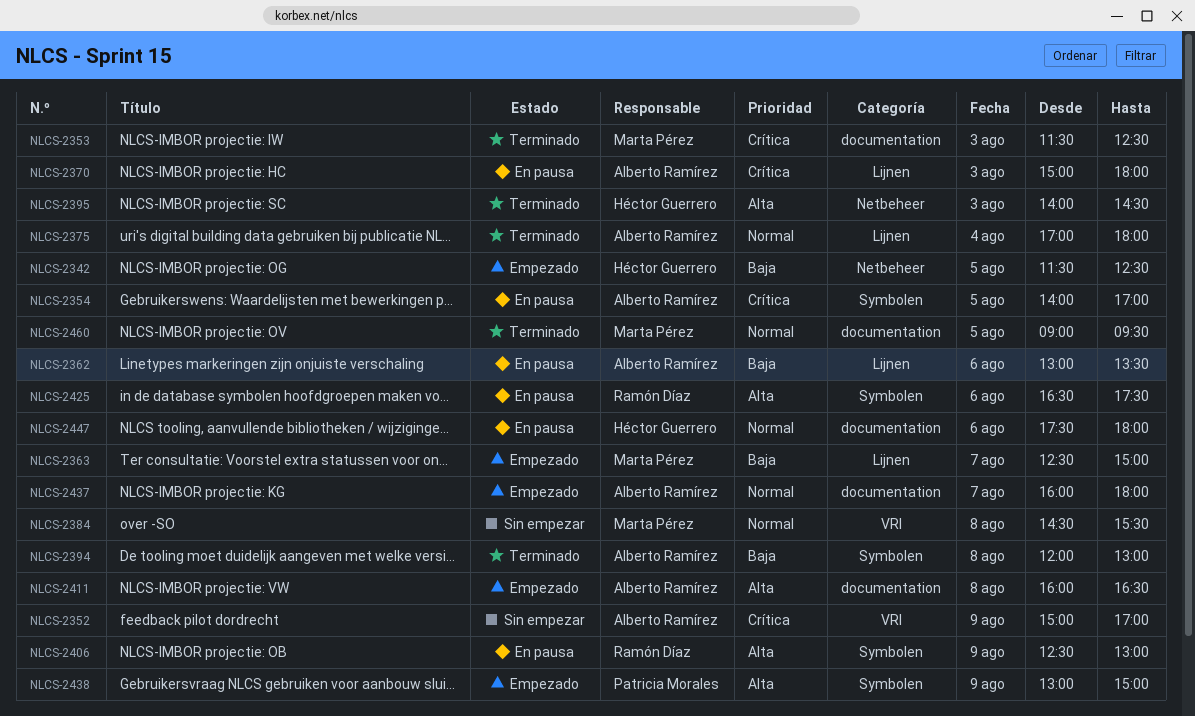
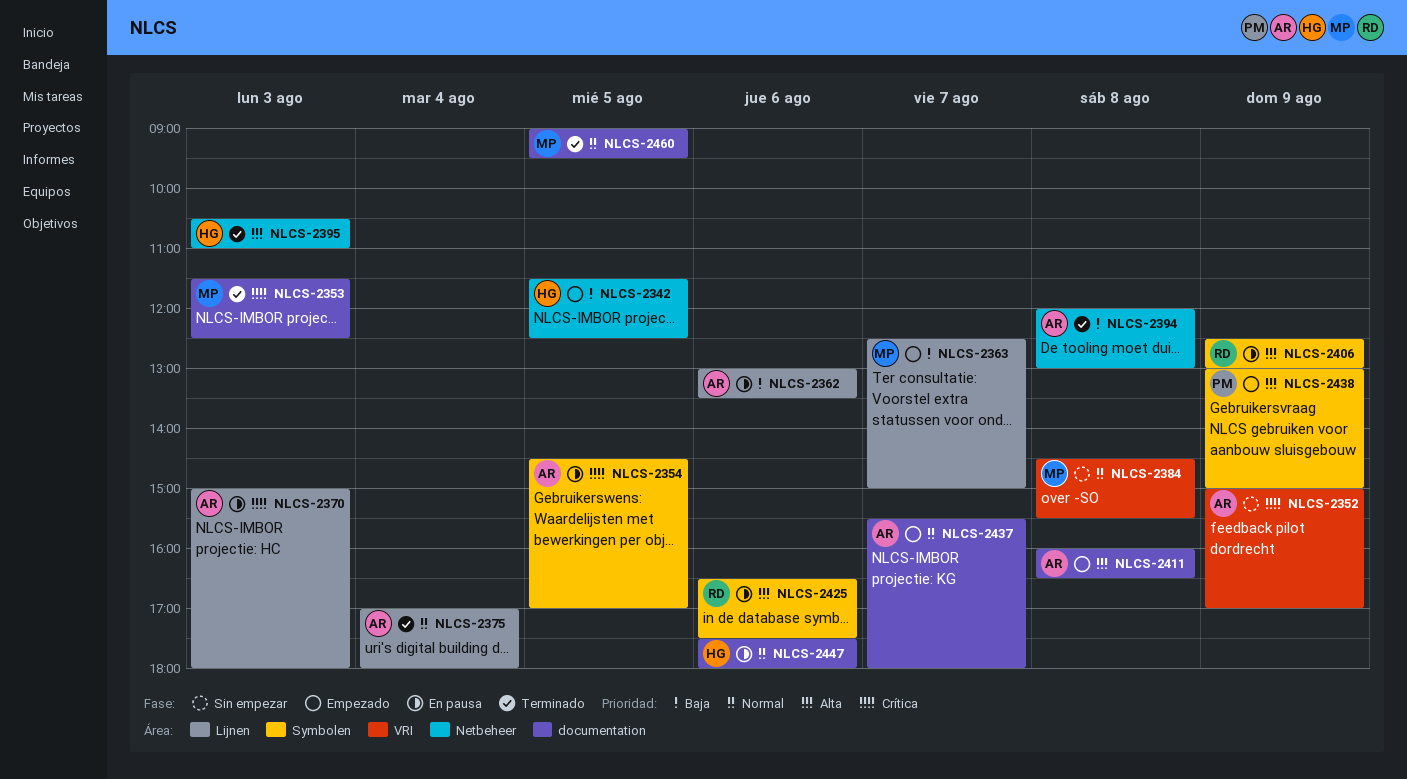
NLCS-2354, begins: 14:00 -> 14:30
NLCS-2394, label: Symbolen -> Netbeheer
NLCS-2395, begins: 14:00 -> 10:30
NLCS-2395, ends: 14:30 -> 11:00
NLCS-2437, begins: 16:00 -> 15:30

